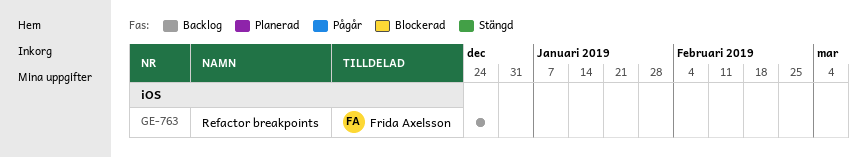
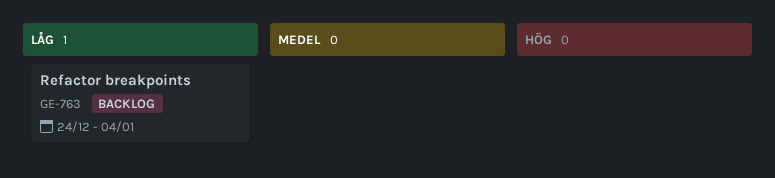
GE-763, due: Dec 28 -> Jan 4

